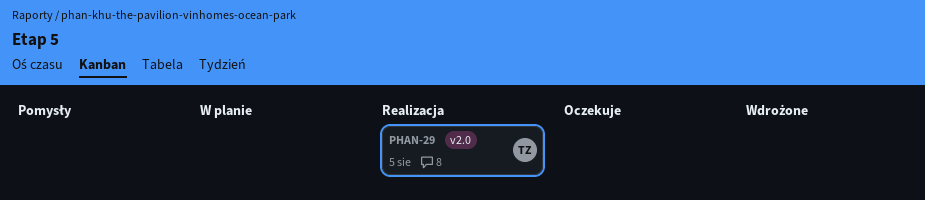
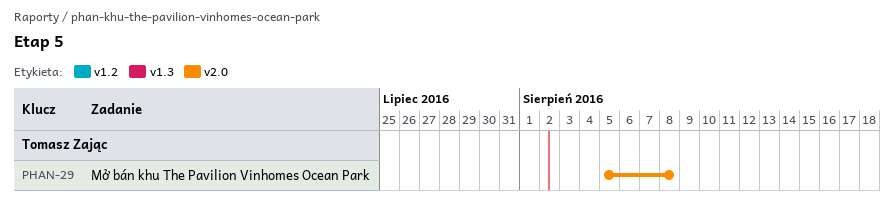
PHAN-29, due: Aug 5 -> Aug 8

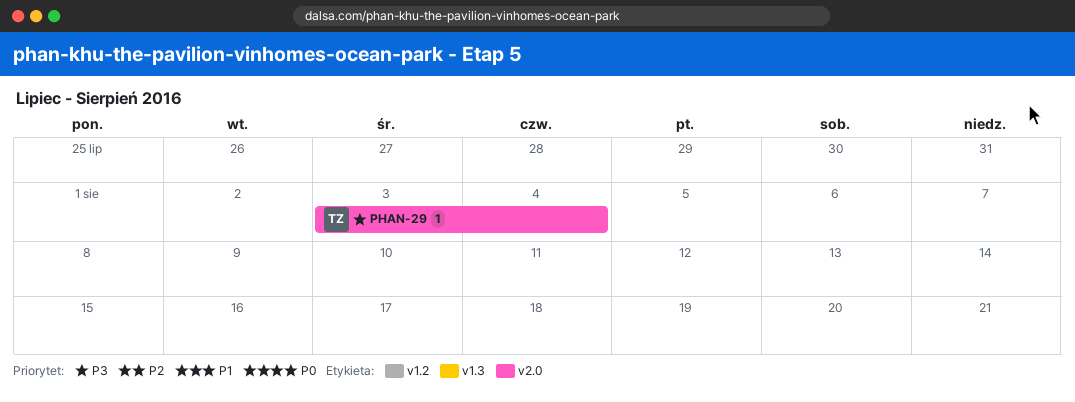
PHAN-29, start: Aug 5 -> Aug 3
PHAN-29, due: Aug 8 -> Aug 4

